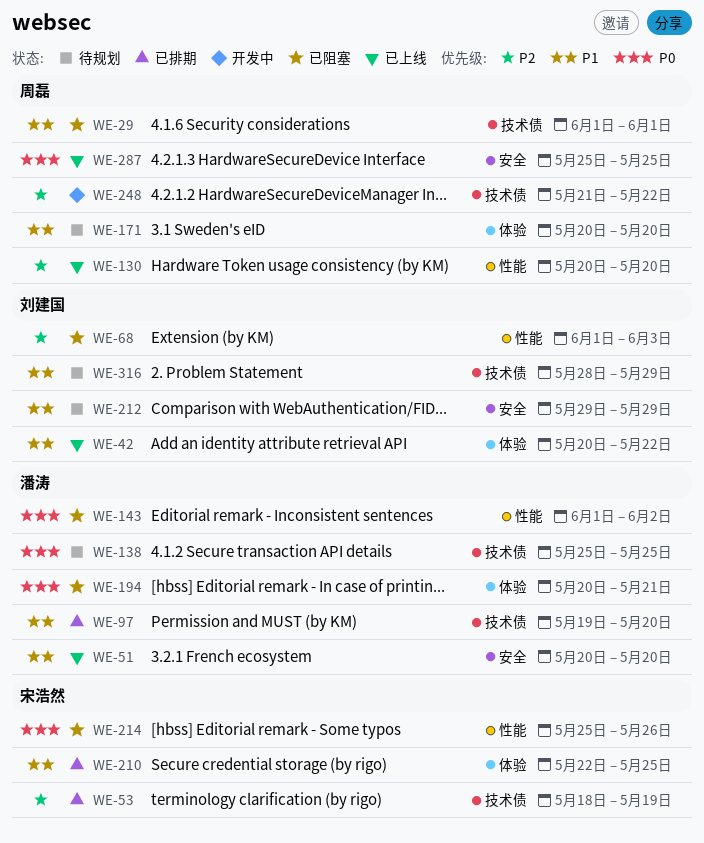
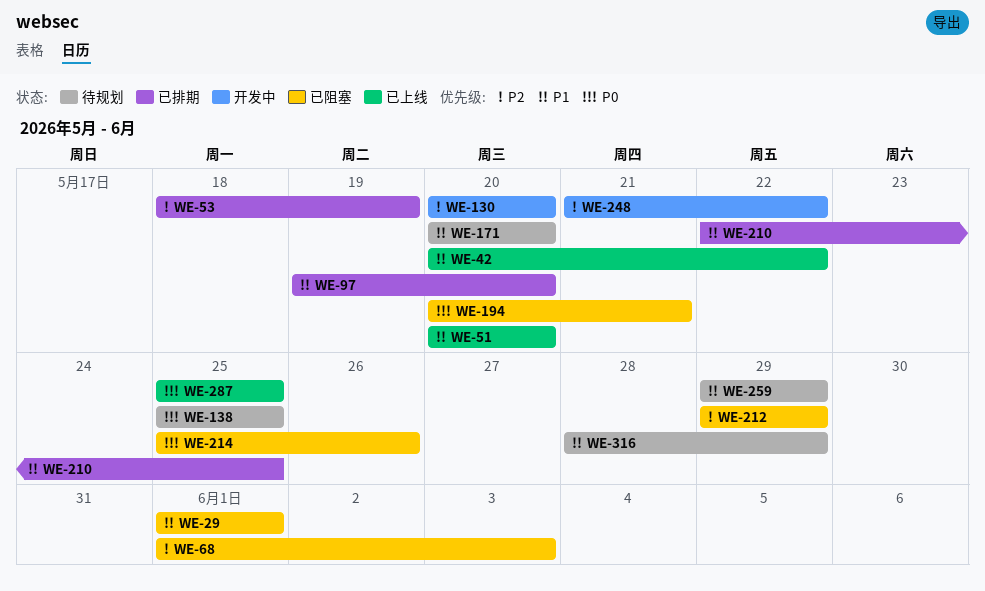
WE-130, status: 已上线 -> 开发中
WE-143: present -> none
WE-212, status: 待规划 -> 已阻塞
WE-212, priority: P1 -> P2
WE-259: none -> present

